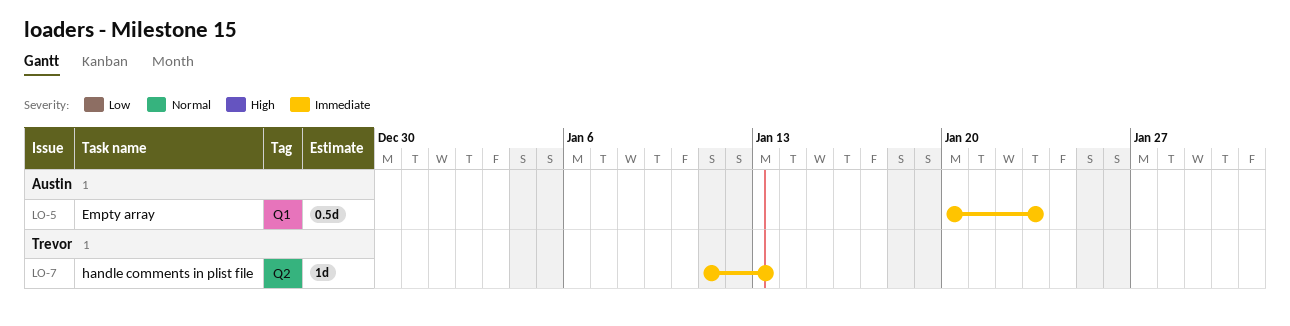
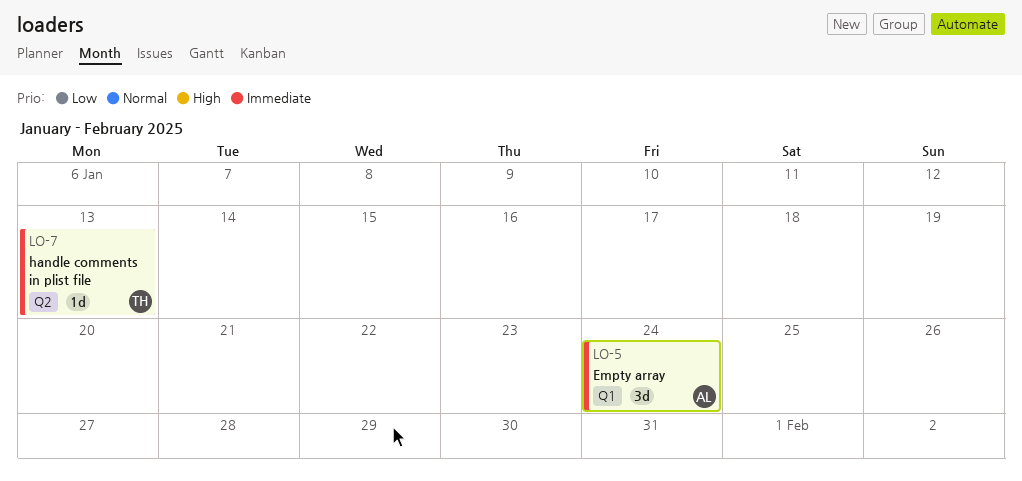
LO-5, estimate: 0.5d -> 3d
LO-5, due: Jan 23 -> Jan 24

